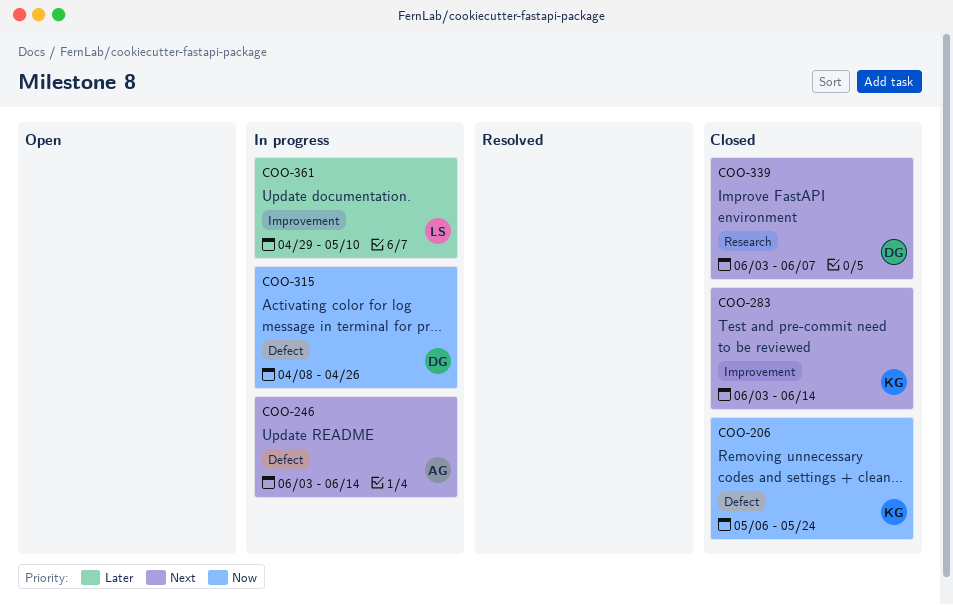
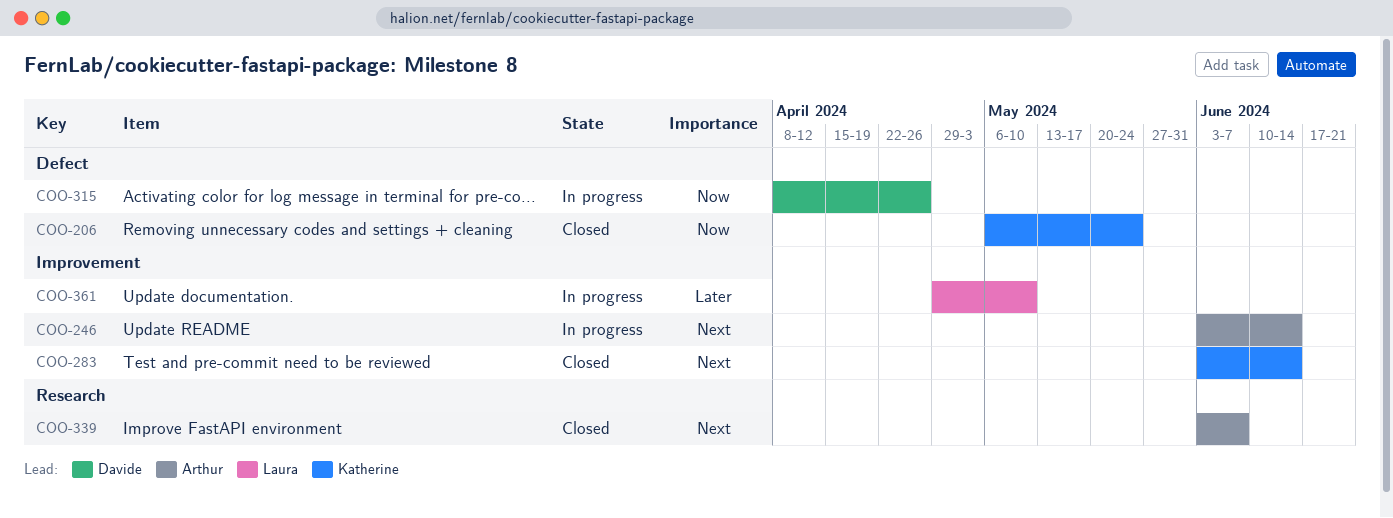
COO-246, label: Defect -> Improvement
COO-339, owner: Davide -> Arthur

